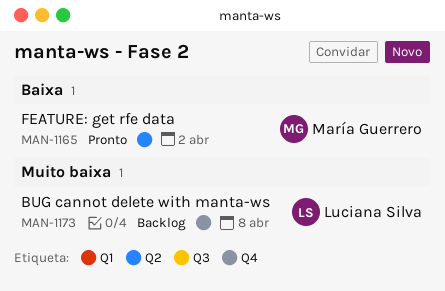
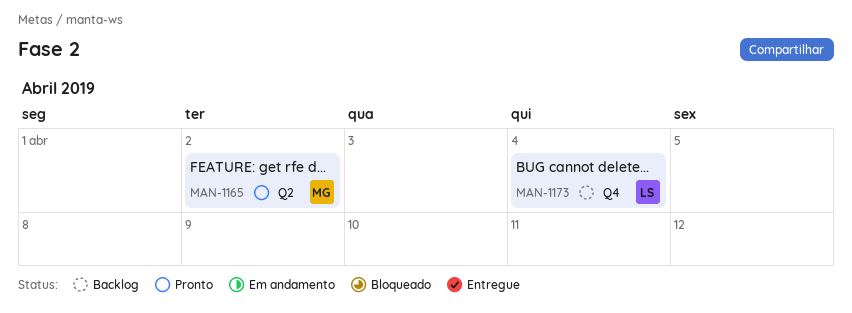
MAN-1173, due: Apr 8 -> Apr 4

